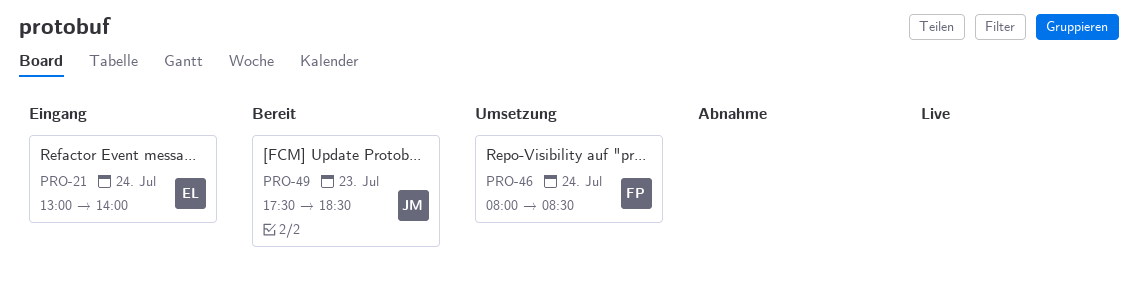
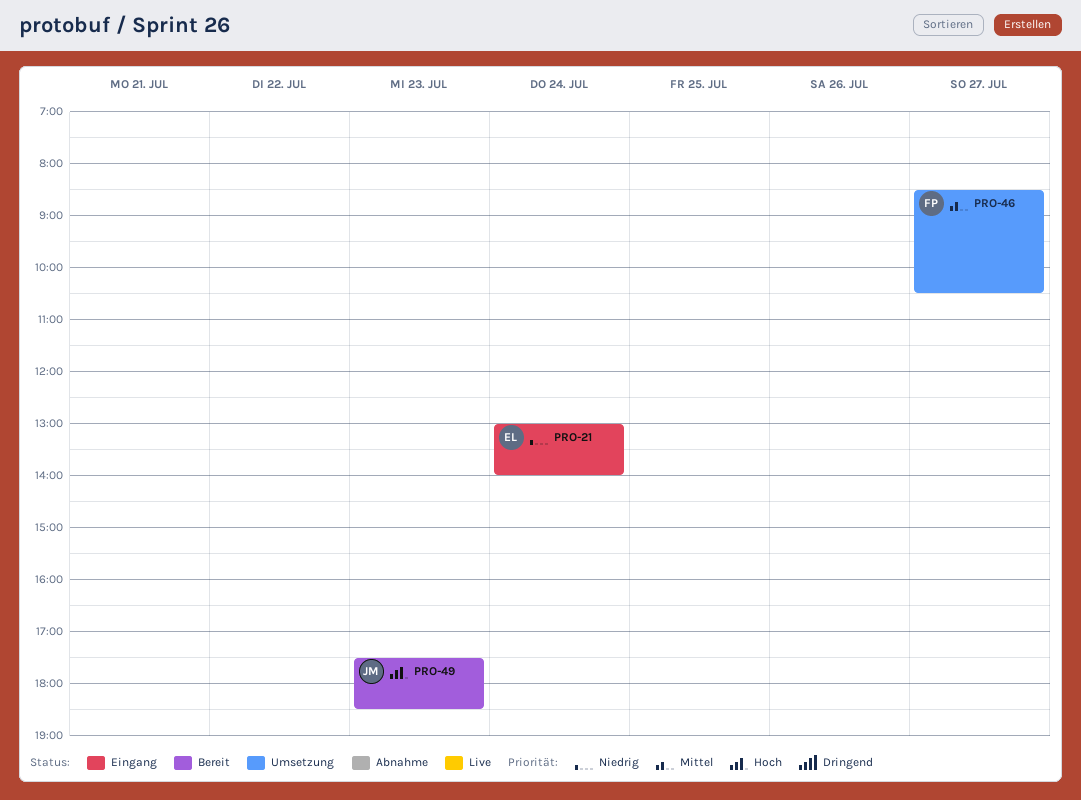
PRO-46, day: Jul 24 -> Jul 27
PRO-46, begins: 08:00 -> 08:30
PRO-46, ends: 08:30 -> 10:30

